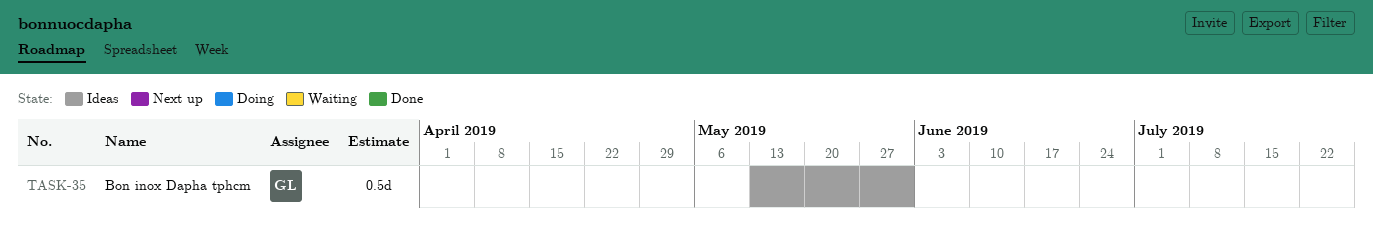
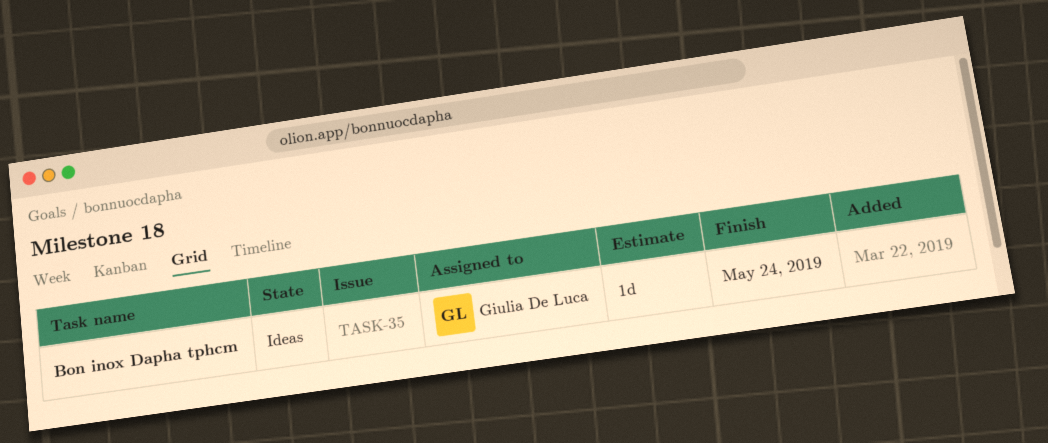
TASK-35, estimate: 0.5d -> 1d
TASK-35, due: May 31 -> May 24

